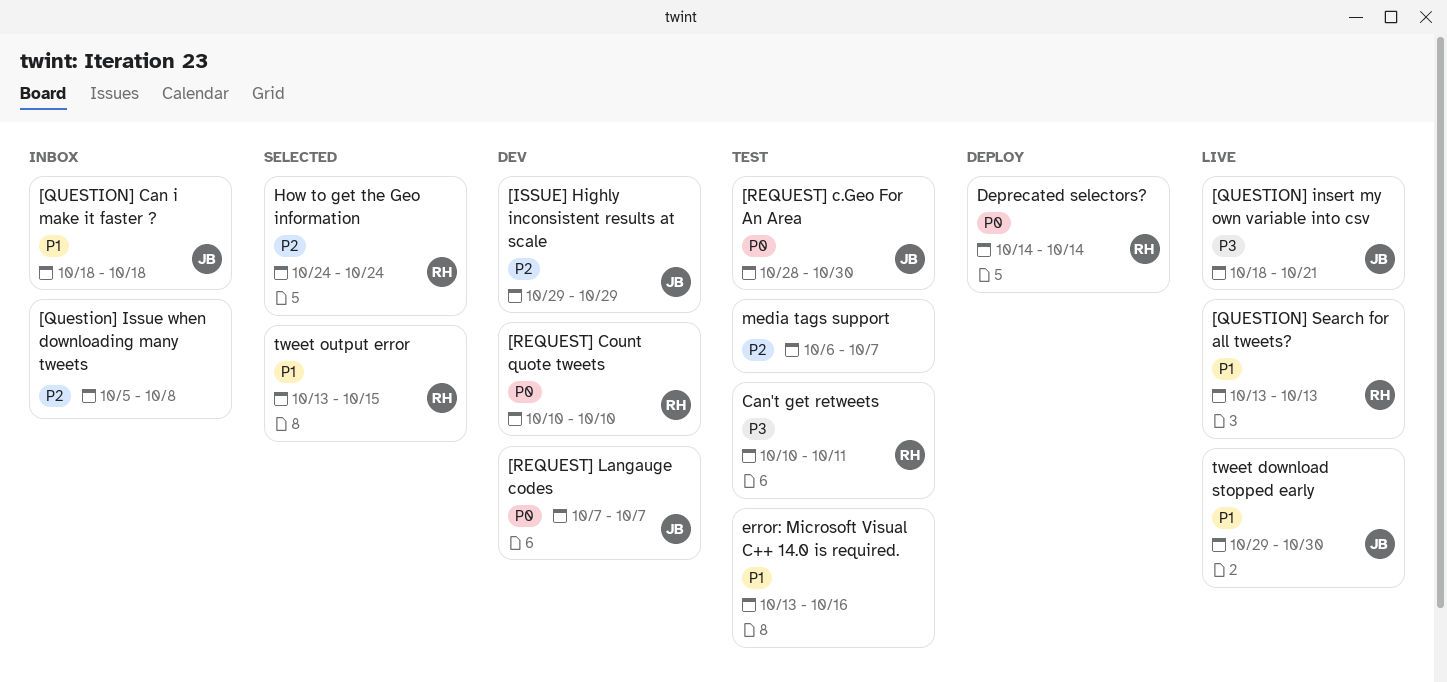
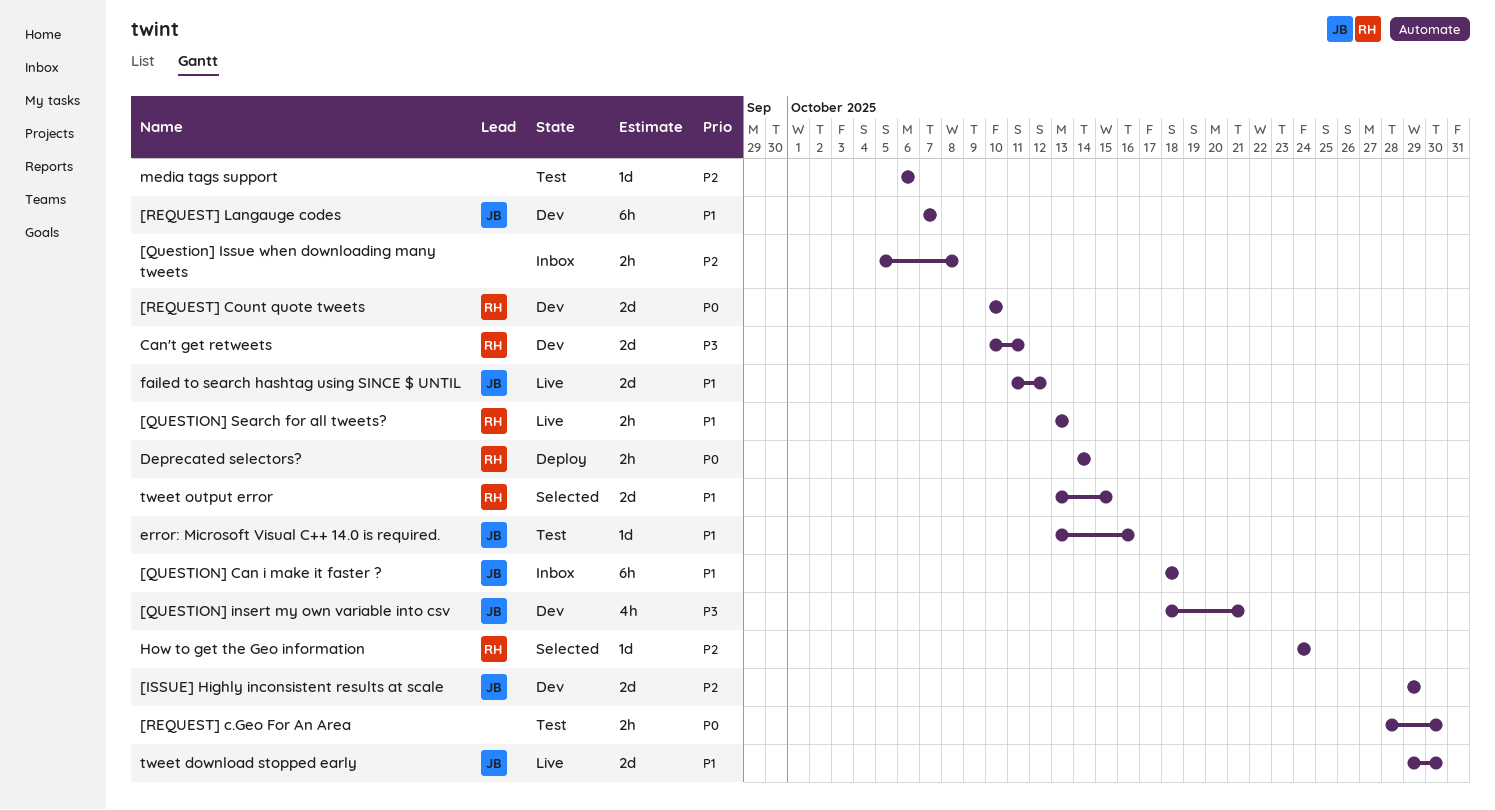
[QUESTION] insert my own variable into csv, status: Live -> Dev
[REQUEST] c.Geo For An Area, owner: JB -> none
[REQUEST] Langauge codes, priority: P0 -> P1
Can't get retweets, status: Test -> Dev
error: Microsoft Visual C++ 14.0 is required., owner: none -> JB
failed to search hashtag using SINCE $ UNTIL: none -> present
media tags support, due: Oct 7 -> Oct 6

